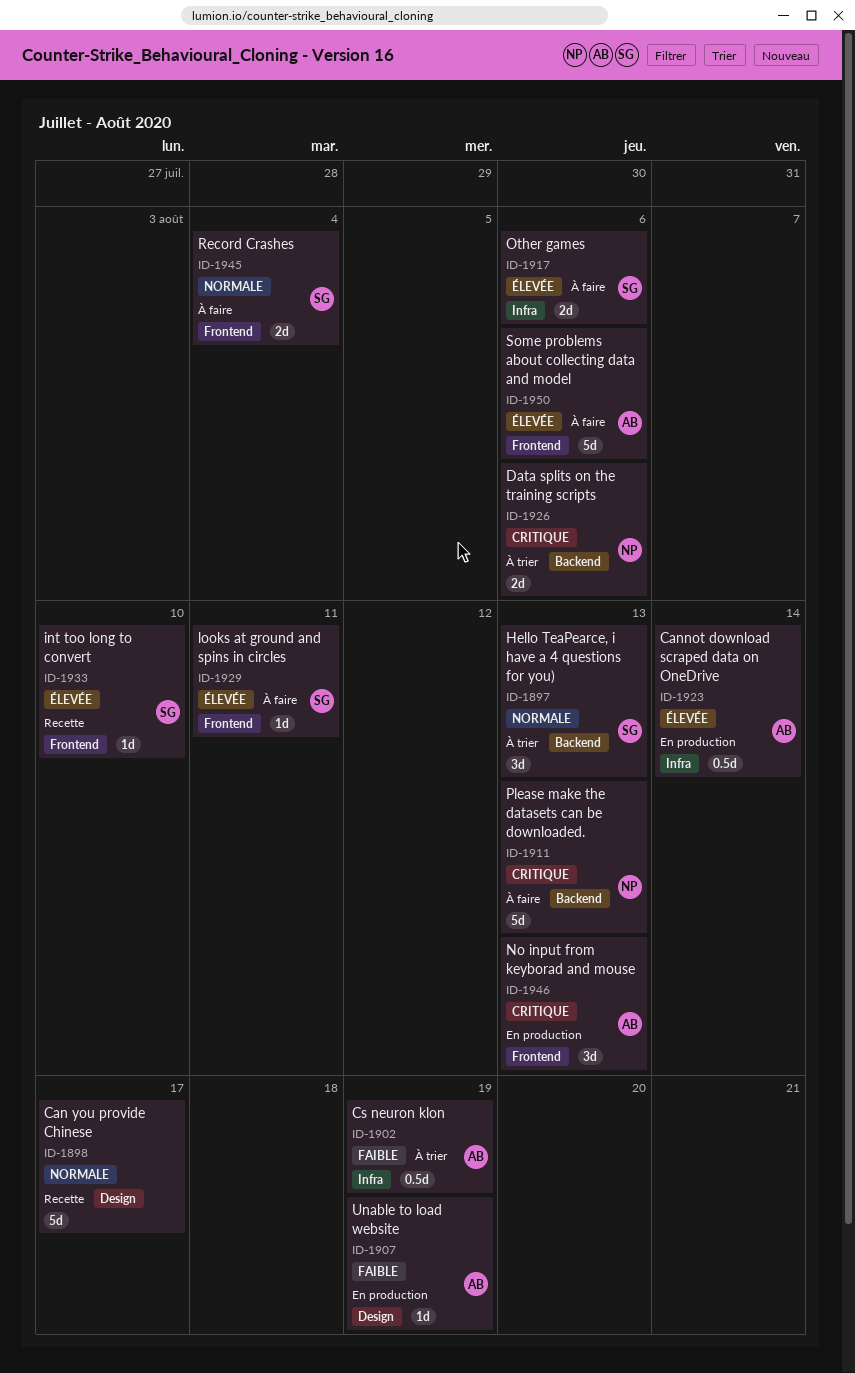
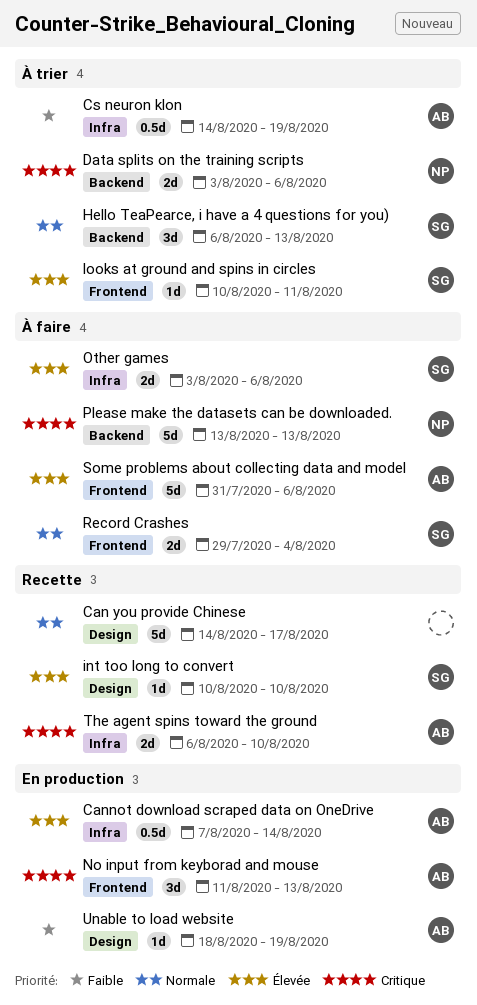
int too long to convert, label: Frontend -> Design
looks at ground and spins in circles, status: À faire -> À trier
The agent spins toward the ground: none -> present

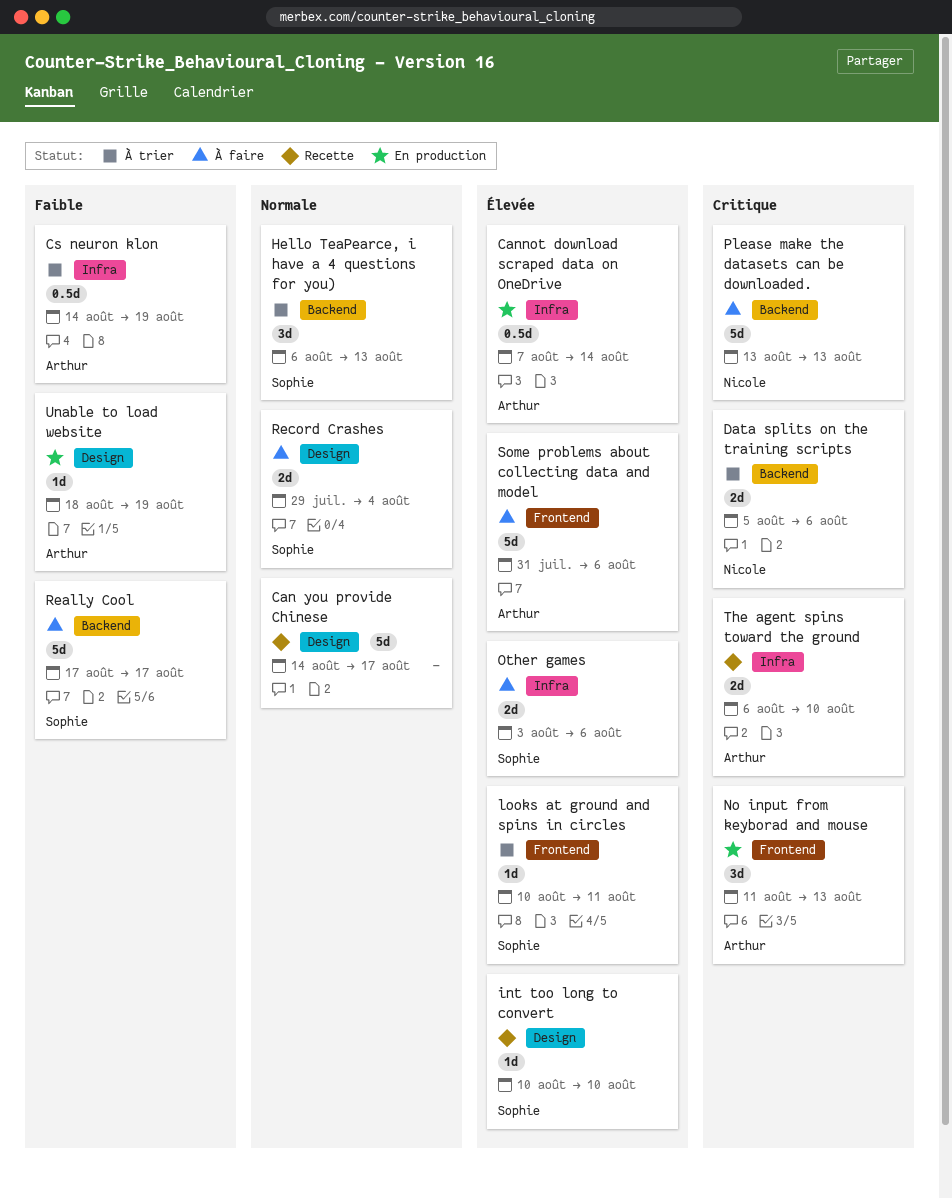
Data splits on the training scripts, start: Aug 3 -> Aug 5
Really Cool: none -> present
Record Crashes, label: Frontend -> Design

